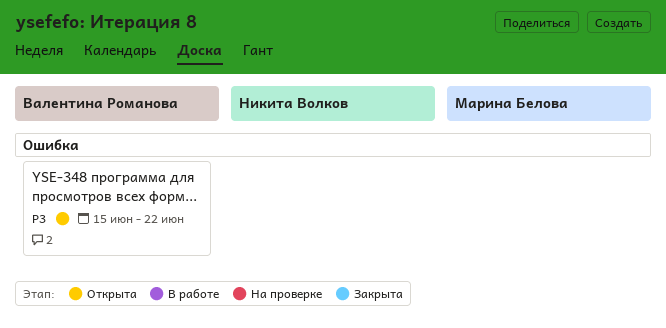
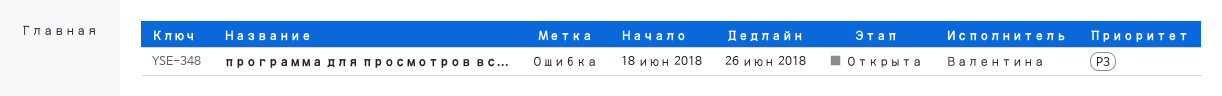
YSE-348, start: Jun 15 -> Jun 18
YSE-348, due: Jun 22 -> Jun 26

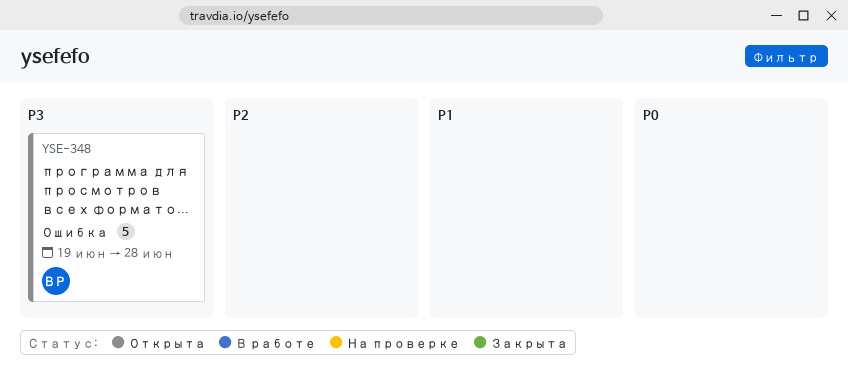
YSE-348, start: Jun 18 -> Jun 19
YSE-348, due: Jun 26 -> Jun 28

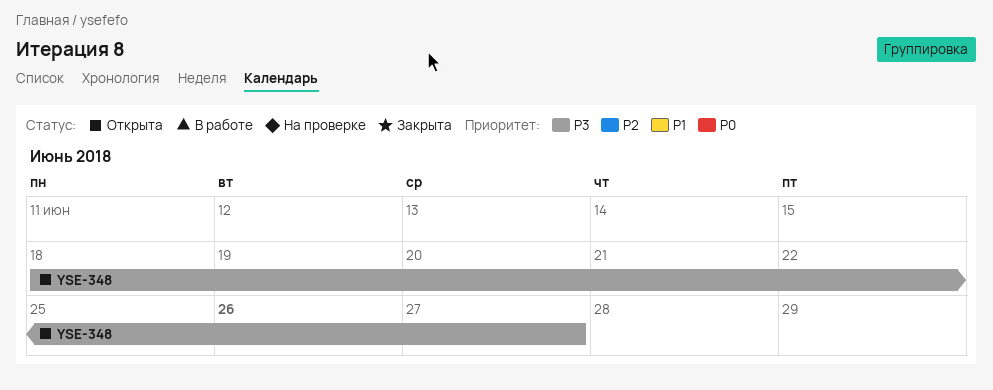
YSE-348, start: Jun 19 -> Jun 18
YSE-348, due: Jun 28 -> Jun 27

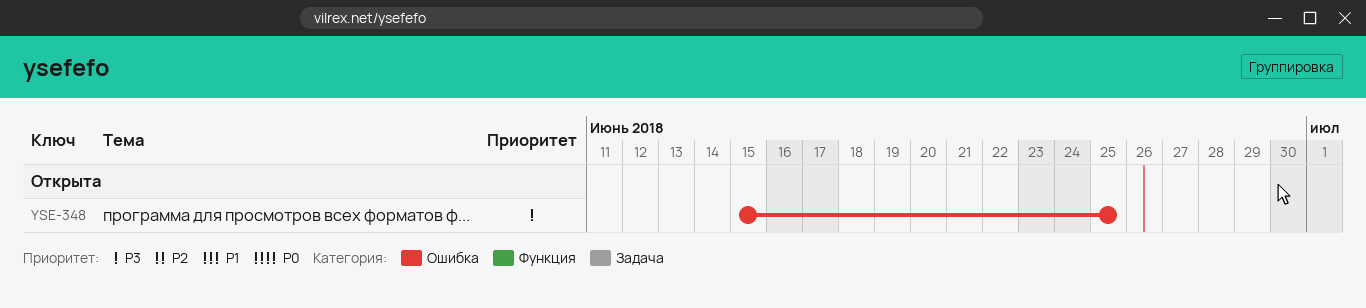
YSE-348, start: Jun 18 -> Jun 15
YSE-348, due: Jun 27 -> Jun 25

